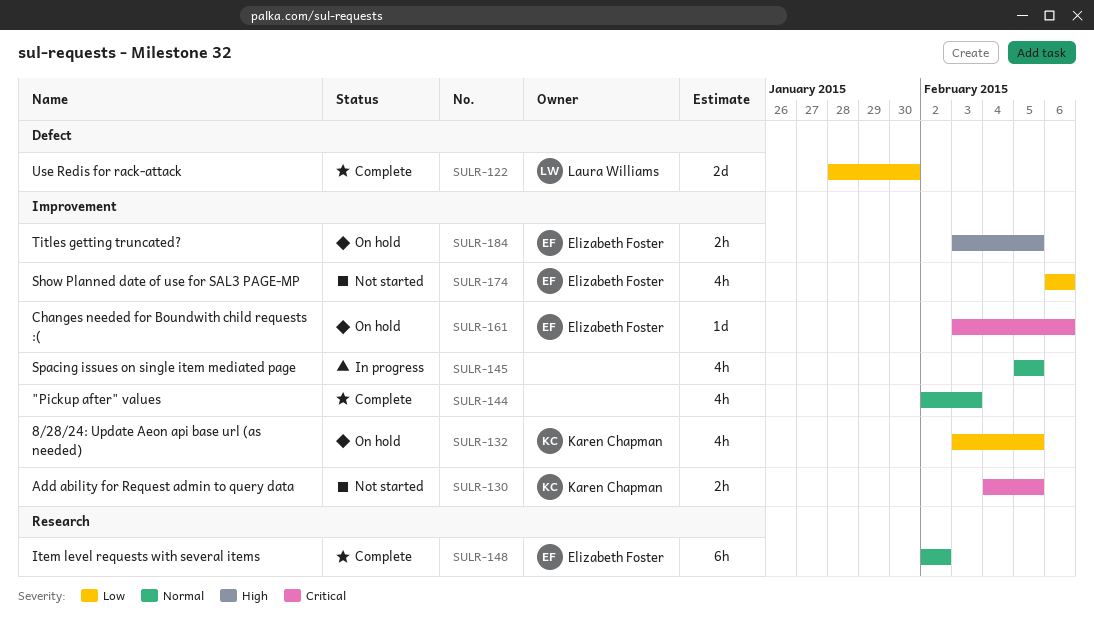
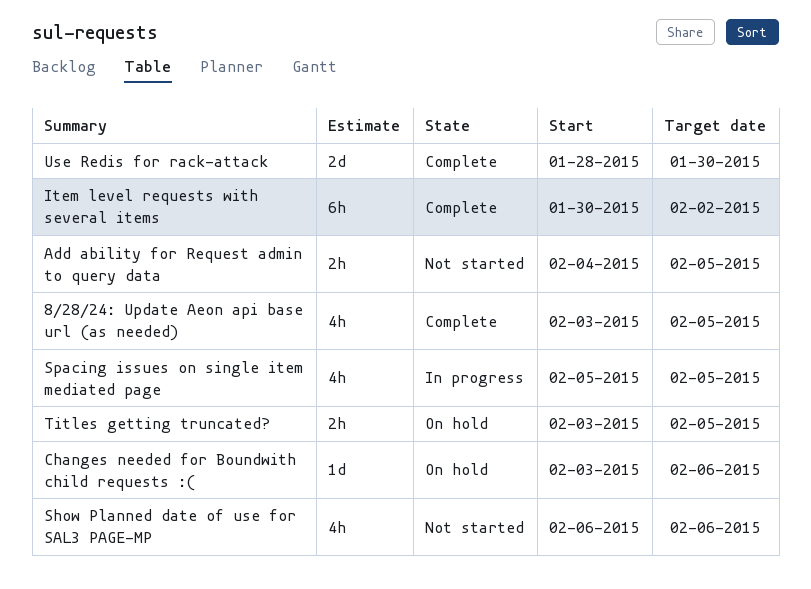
"Pickup after" values: present -> none
8/28/24: Update Aeon api base url (as needed), status: On hold -> Complete
Item level requests with several items, start: Feb 2 -> Jan 30

